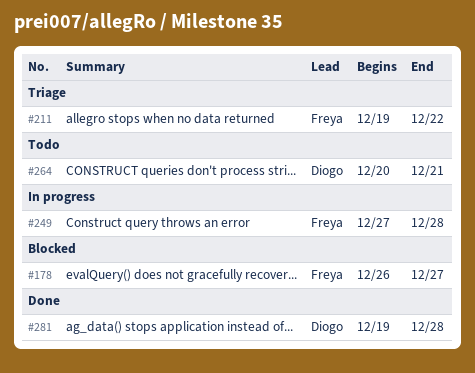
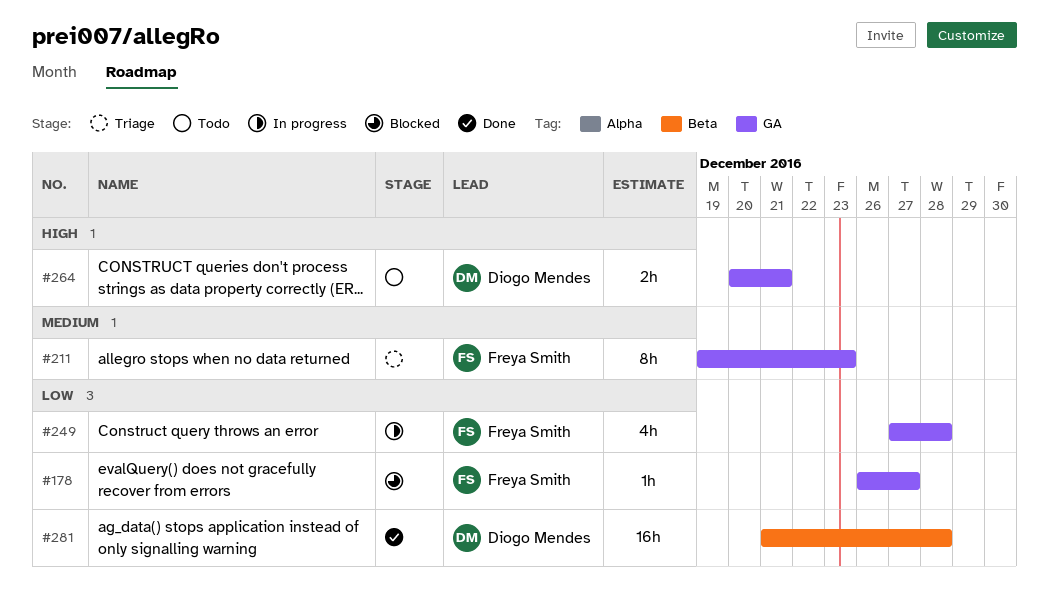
#211, due: Dec 22 -> Dec 23
#281, start: Dec 19 -> Dec 21

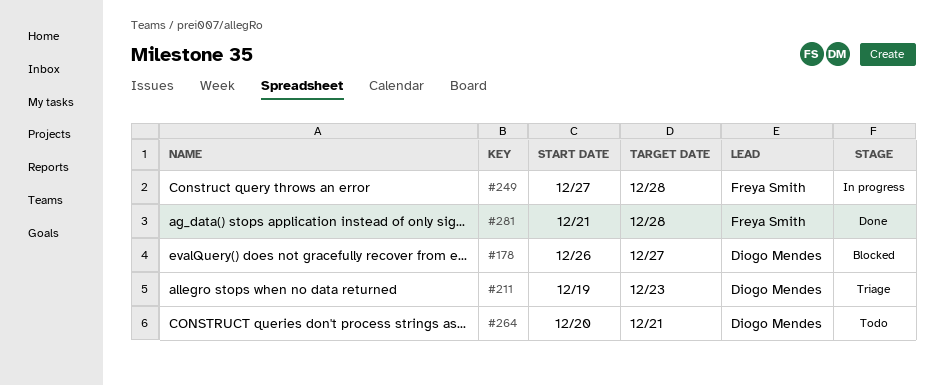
#178, owner: Freya Smith -> Diogo Mendes
#211, owner: Freya Smith -> Diogo Mendes
#281, owner: Diogo Mendes -> Freya Smith

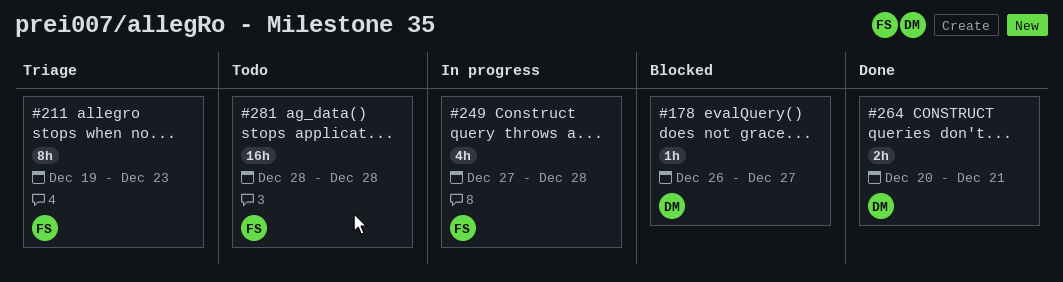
#211, owner: Diogo Mendes -> Freya Smith
#264, status: Todo -> Done
#281, status: Done -> Todo
#281, start: Dec 21 -> Dec 28

